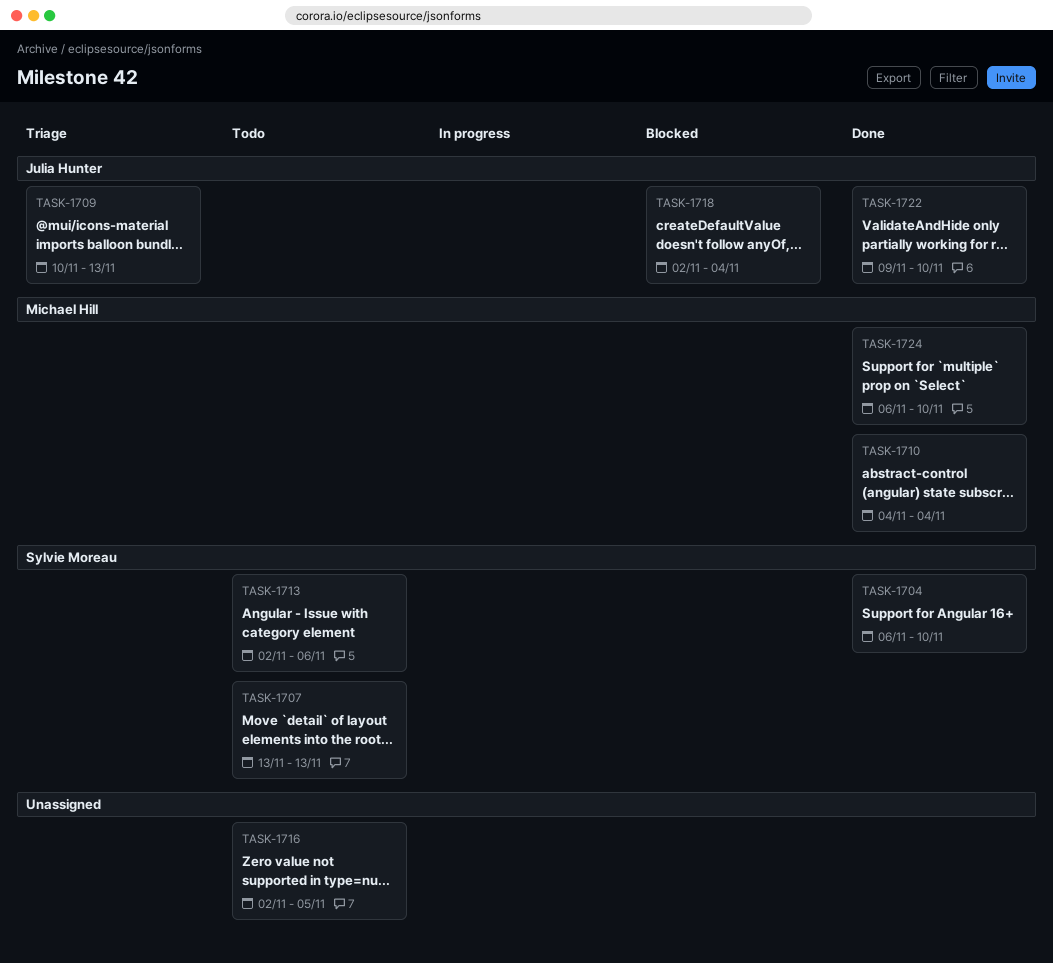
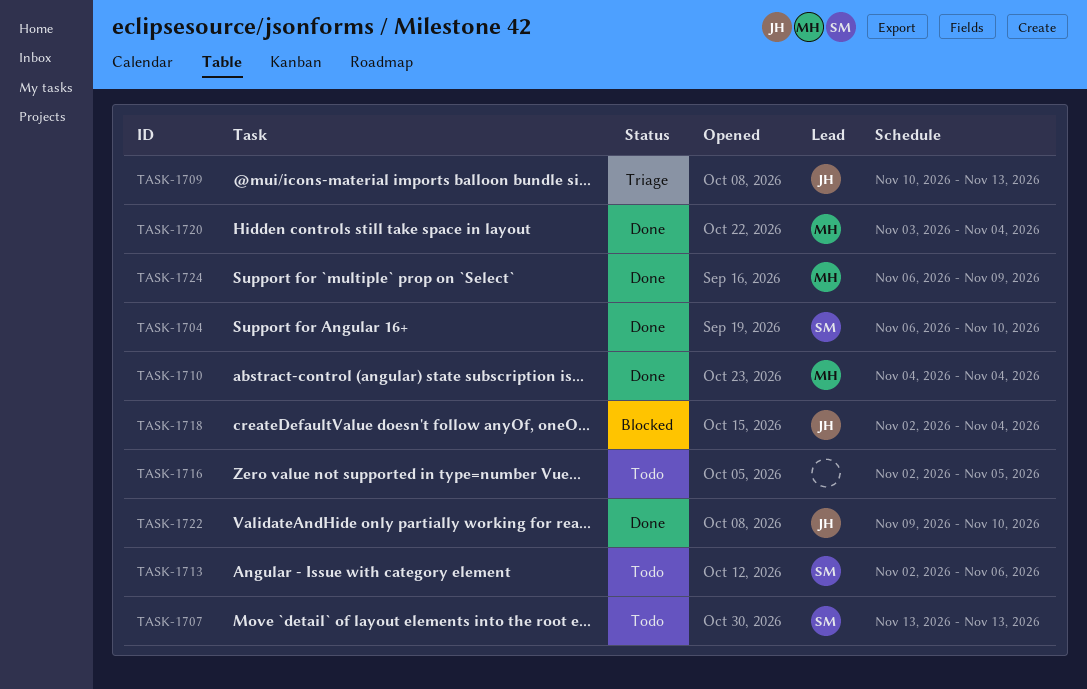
TASK-1720: none -> present
TASK-1724, due: Nov 10 -> Nov 9

